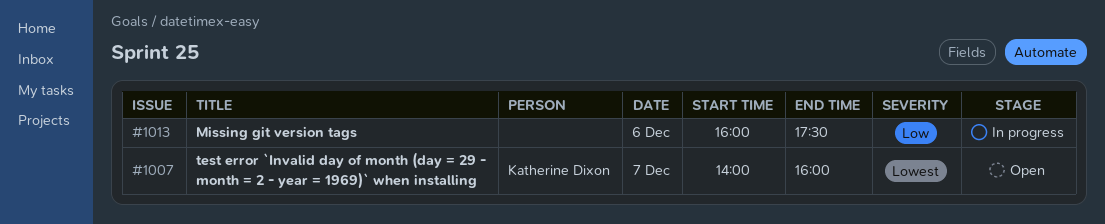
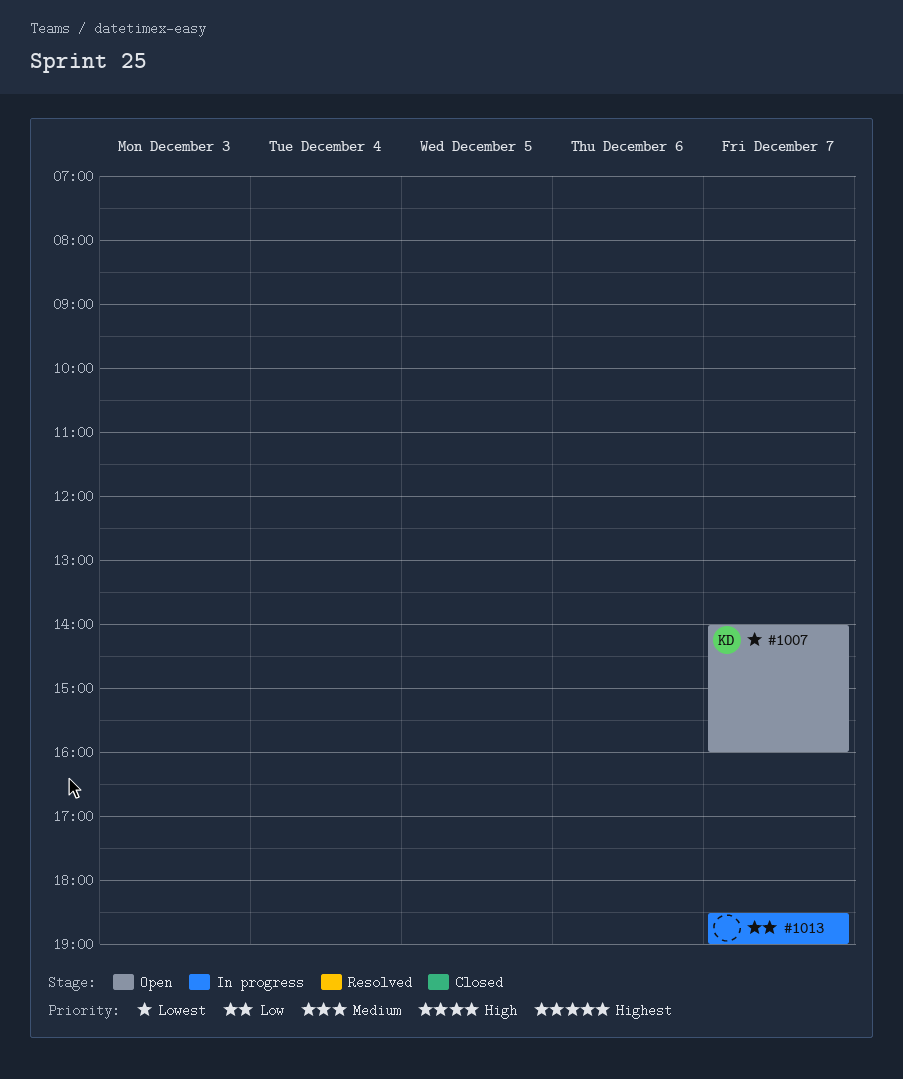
#1013, day: Dec 6 -> Dec 7
#1013, begins: 16:00 -> 18:30
#1013, ends: 17:30 -> 19:00

